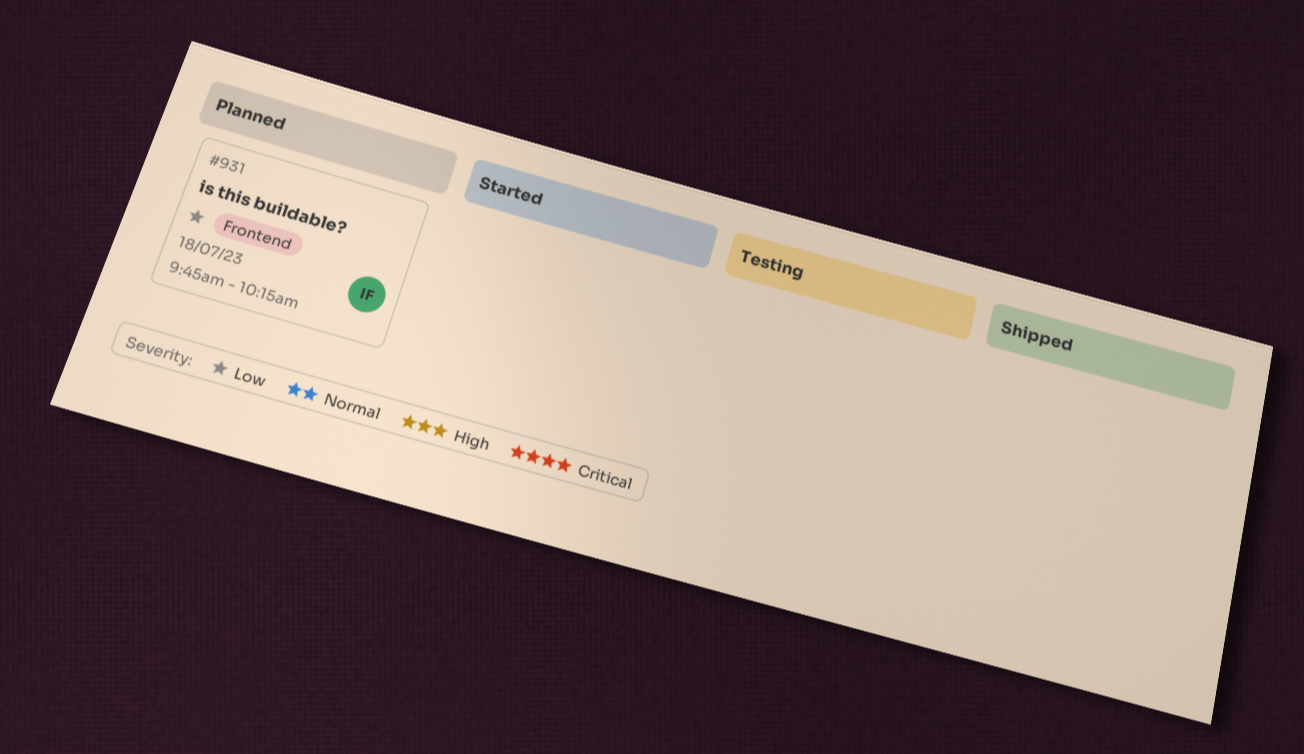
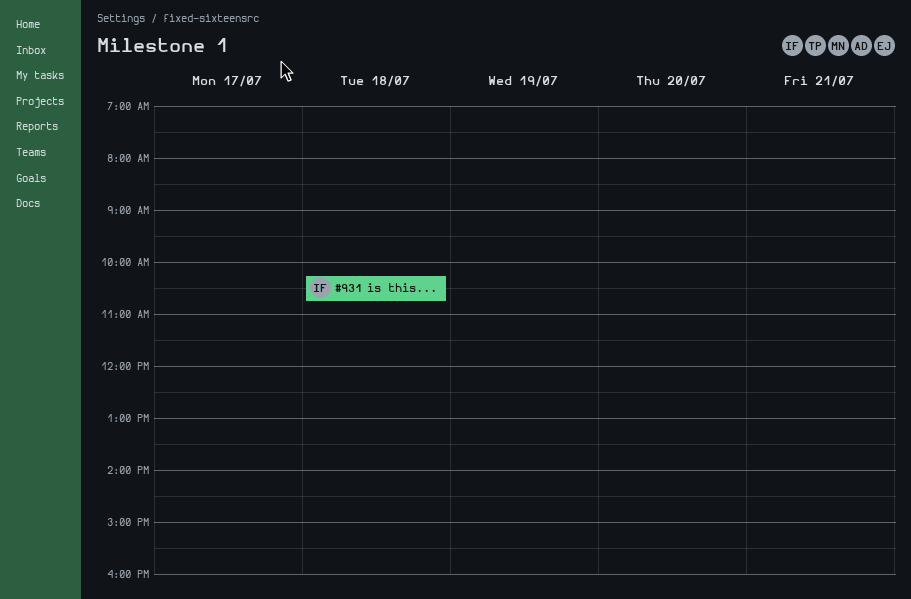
#931, begins: 09:45 -> 10:15
#931, ends: 10:15 -> 10:45

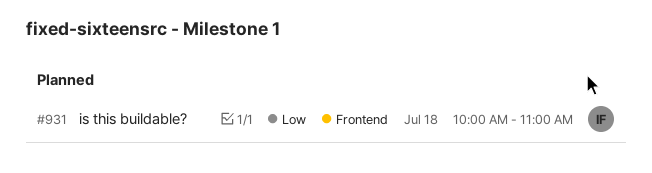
#931, begins: 10:15 -> 10:00
#931, ends: 10:45 -> 11:00

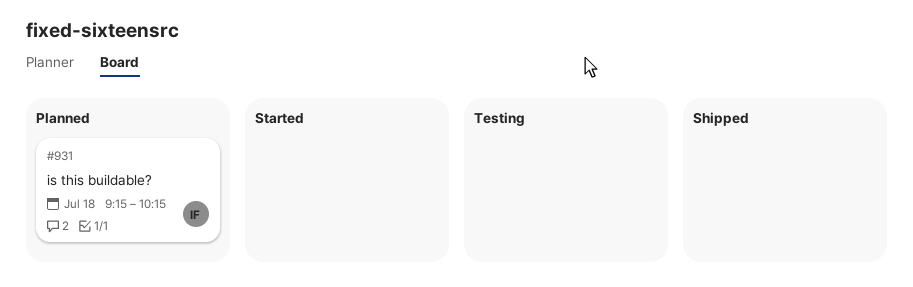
#931, begins: 10:00 -> 09:15
#931, ends: 11:00 -> 10:15

